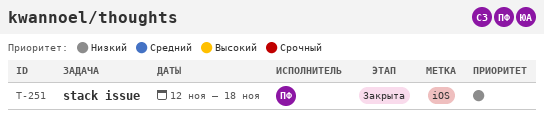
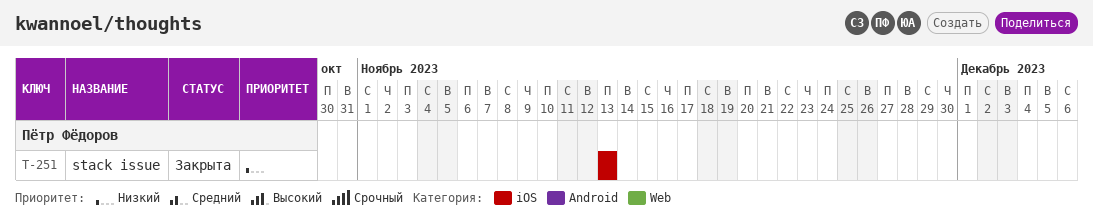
T-251, start: Nov 12 -> Nov 13
T-251, due: Nov 18 -> Nov 13

